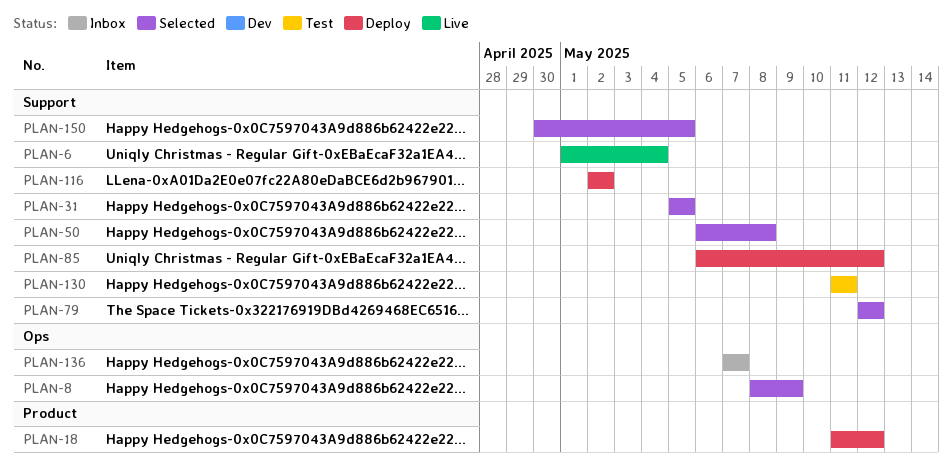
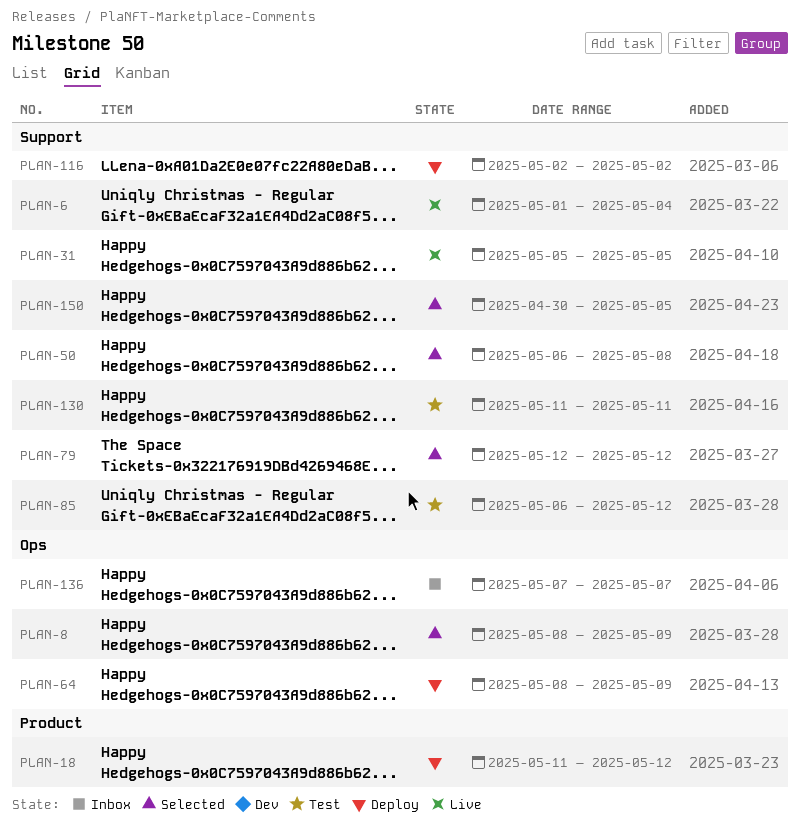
PLAN-31, status: Selected -> Live
PLAN-64: none -> present
PLAN-85, status: Deploy -> Test

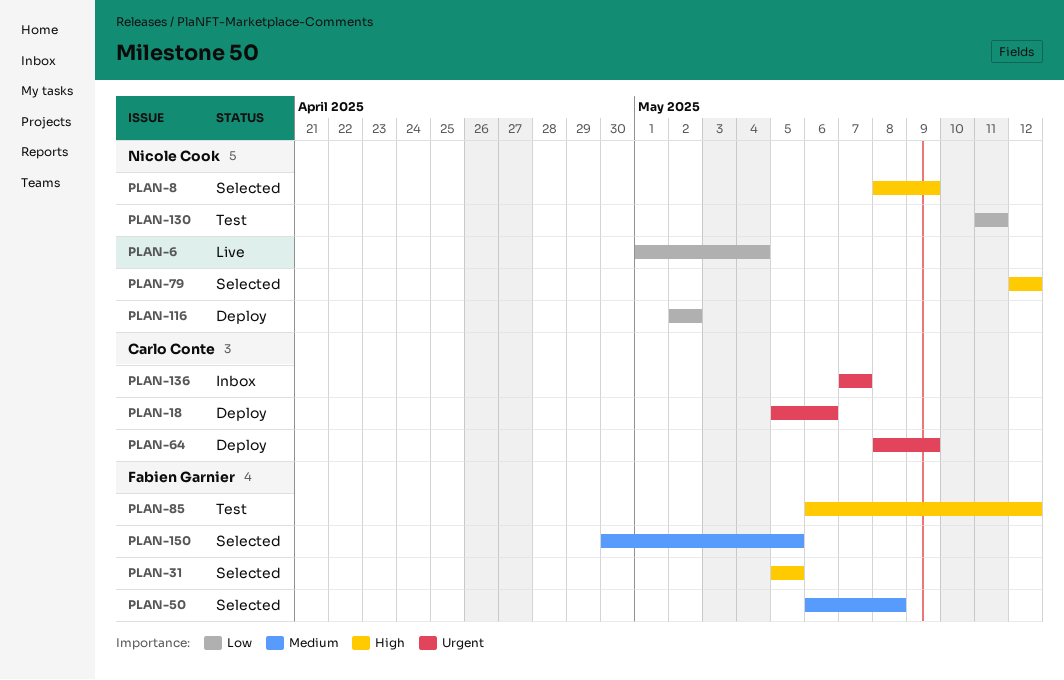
PLAN-18, start: May 11 -> May 5
PLAN-18, due: May 12 -> May 6
PLAN-31, status: Live -> Selected

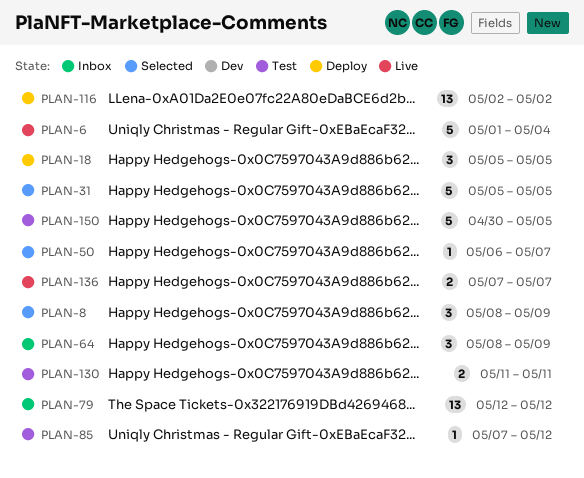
PLAN-18, due: May 6 -> May 5
PLAN-50, due: May 8 -> May 7
PLAN-64, status: Deploy -> Inbox
PLAN-79, status: Selected -> Inbox
PLAN-85, start: May 6 -> May 7
PLAN-136, status: Inbox -> Live
PLAN-150, status: Selected -> Test

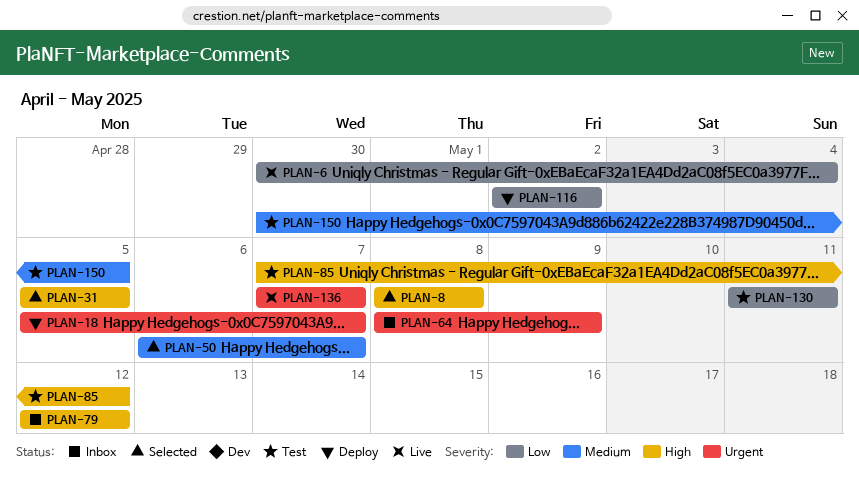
PLAN-6, start: May 1 -> Apr 30
PLAN-8, due: May 9 -> May 8
PLAN-18, due: May 5 -> May 7

